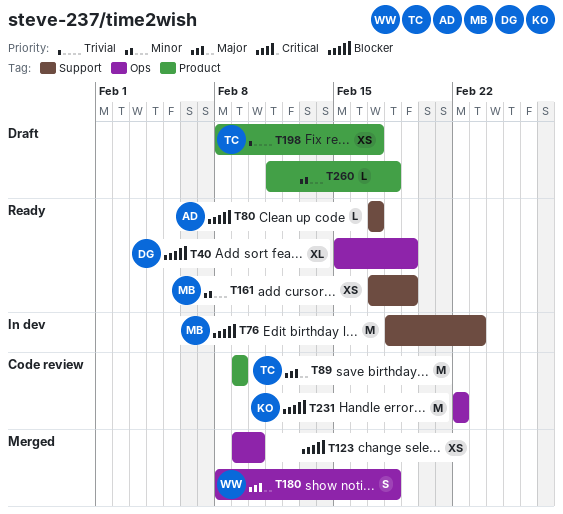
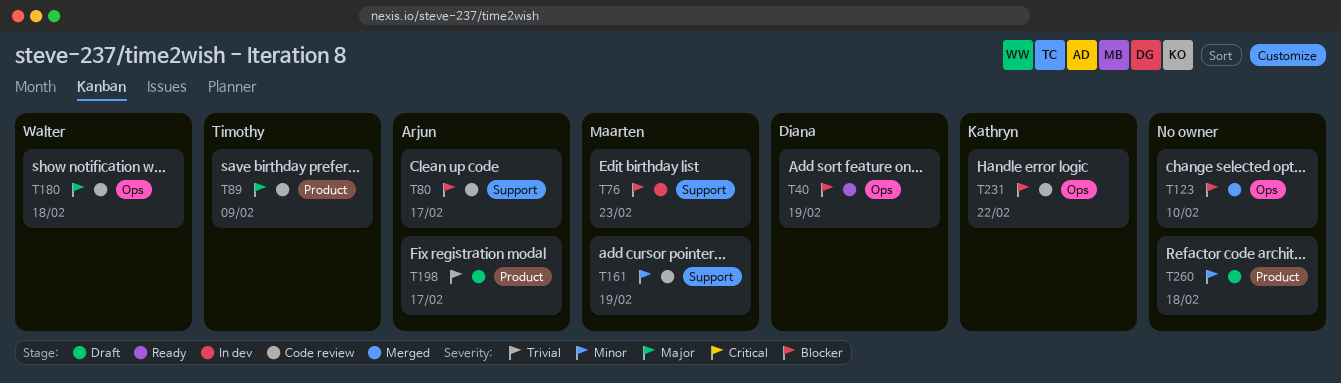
T80, status: Ready -> Code review
T161, status: Ready -> Code review
T180, status: Merged -> Code review
T198, owner: Timothy -> Arjun

